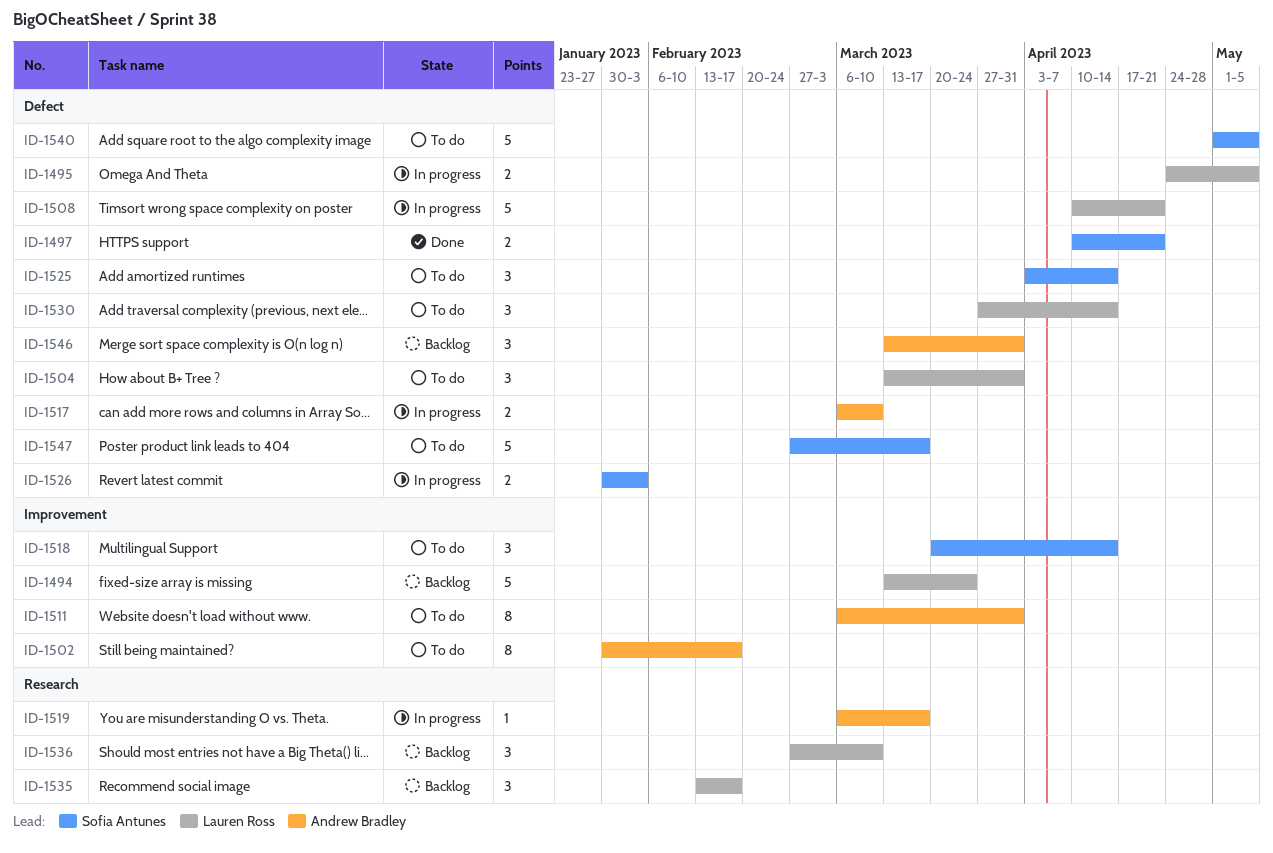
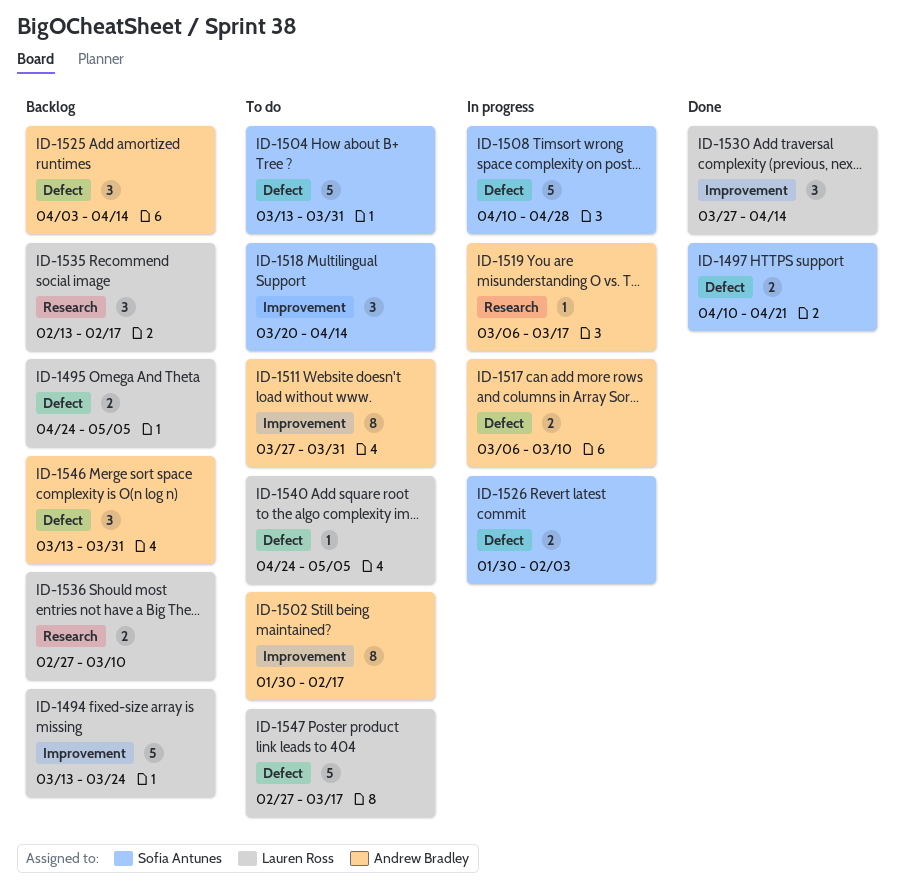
ID-1495, status: In progress -> Backlog
ID-1504, owner: Lauren Ross -> Sofia Antunes
ID-1504, estimate: 3 -> 5
ID-1508, owner: Lauren Ross -> Sofia Antunes
ID-1508, due: Apr 21 -> Apr 28
ID-1511, start: Mar 6 -> Mar 27
ID-1525, status: To do -> Backlog
ID-1525, owner: Sofia Antunes -> Andrew Bradley
ID-1530, status: To do -> Done
ID-1530, label: Defect -> Improvement
ID-1536, estimate: 3 -> 2
ID-1540, owner: Sofia Antunes -> Lauren Ross
ID-1540, estimate: 5 -> 1
ID-1540, start: May 1 -> Apr 24
ID-1547, owner: Sofia Antunes -> Lauren Ross

